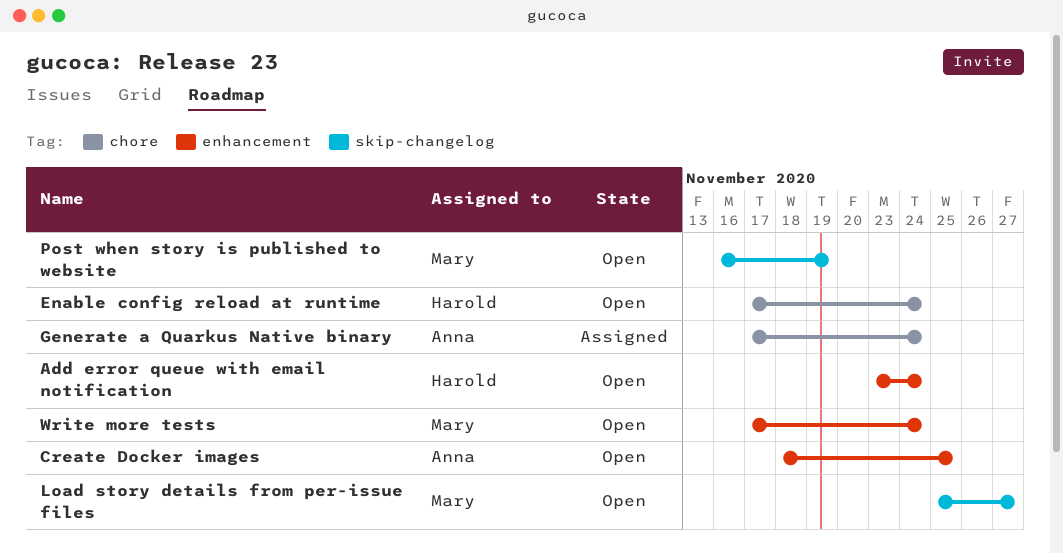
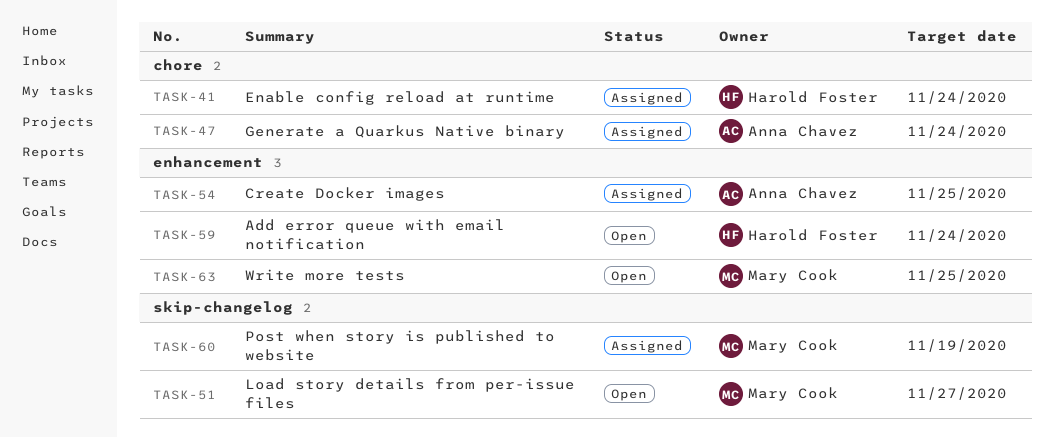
Create Docker images, status: Open -> Assigned
Enable config reload at runtime, status: Open -> Assigned
Post when story is published to website, status: Open -> Assigned
Write more tests, due: Nov 24 -> Nov 25

